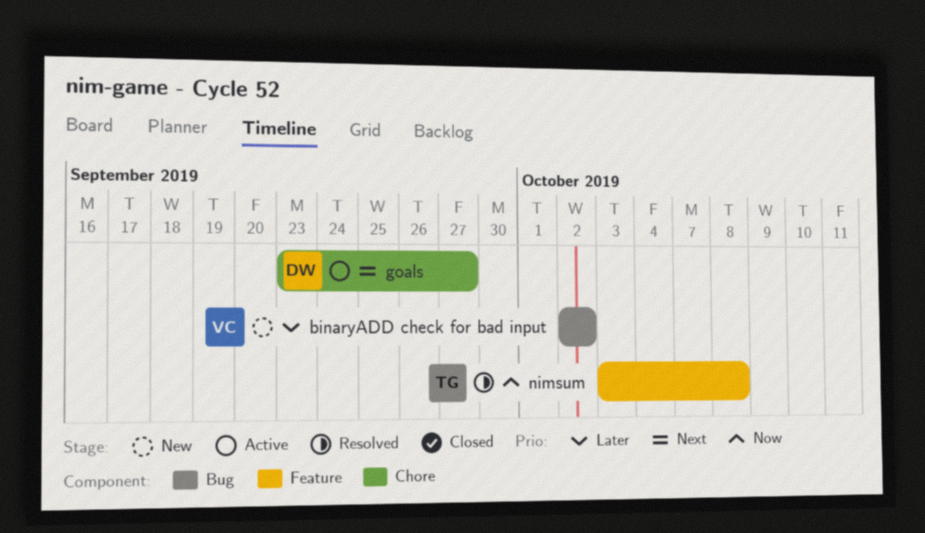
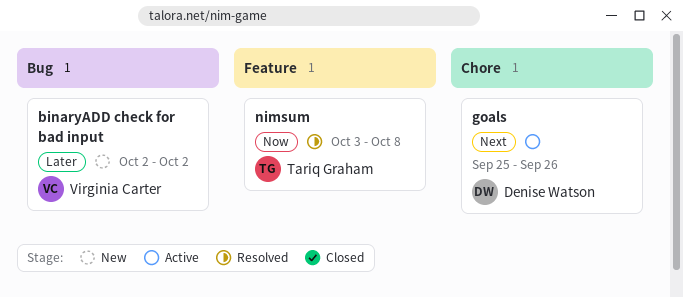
goals, start: Sep 23 -> Sep 25
goals, due: Sep 27 -> Sep 26

